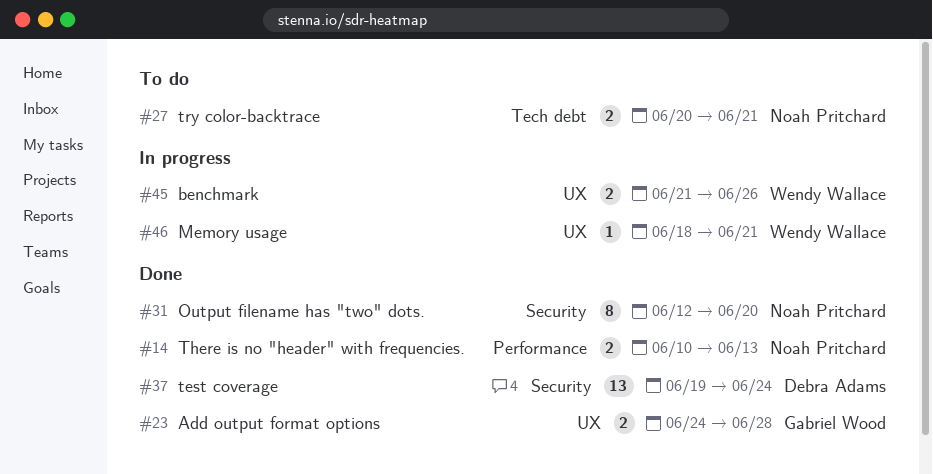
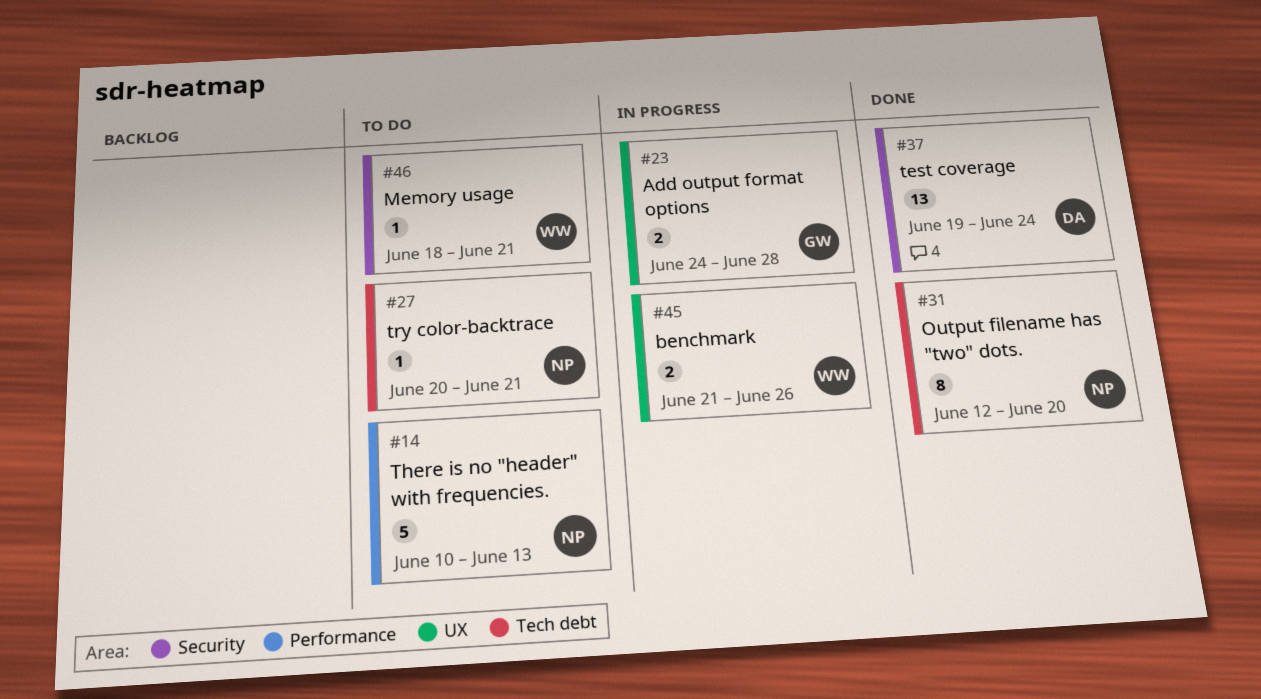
#14, status: Done -> To do
#14, estimate: 2 -> 5
#23, status: Done -> In progress
#27, estimate: 2 -> 1
#31, label: Security -> Tech debt
#46, status: In progress -> To do
#46, label: UX -> Security

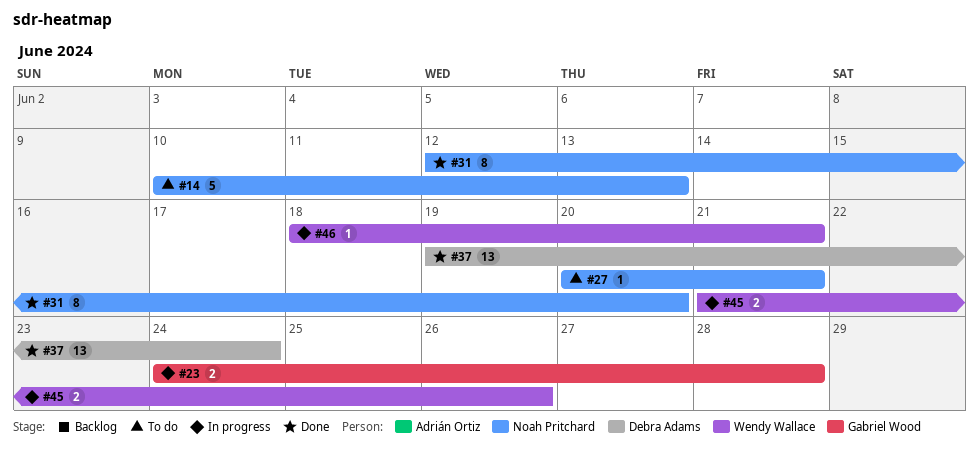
#46, status: To do -> In progress

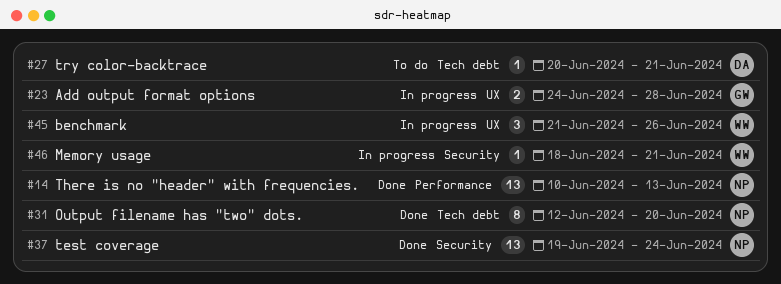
#14, status: To do -> Done
#14, estimate: 5 -> 13
#27, owner: Noah Pritchard -> Debra Adams
#37, owner: Debra Adams -> Noah Pritchard
#45, estimate: 2 -> 3

